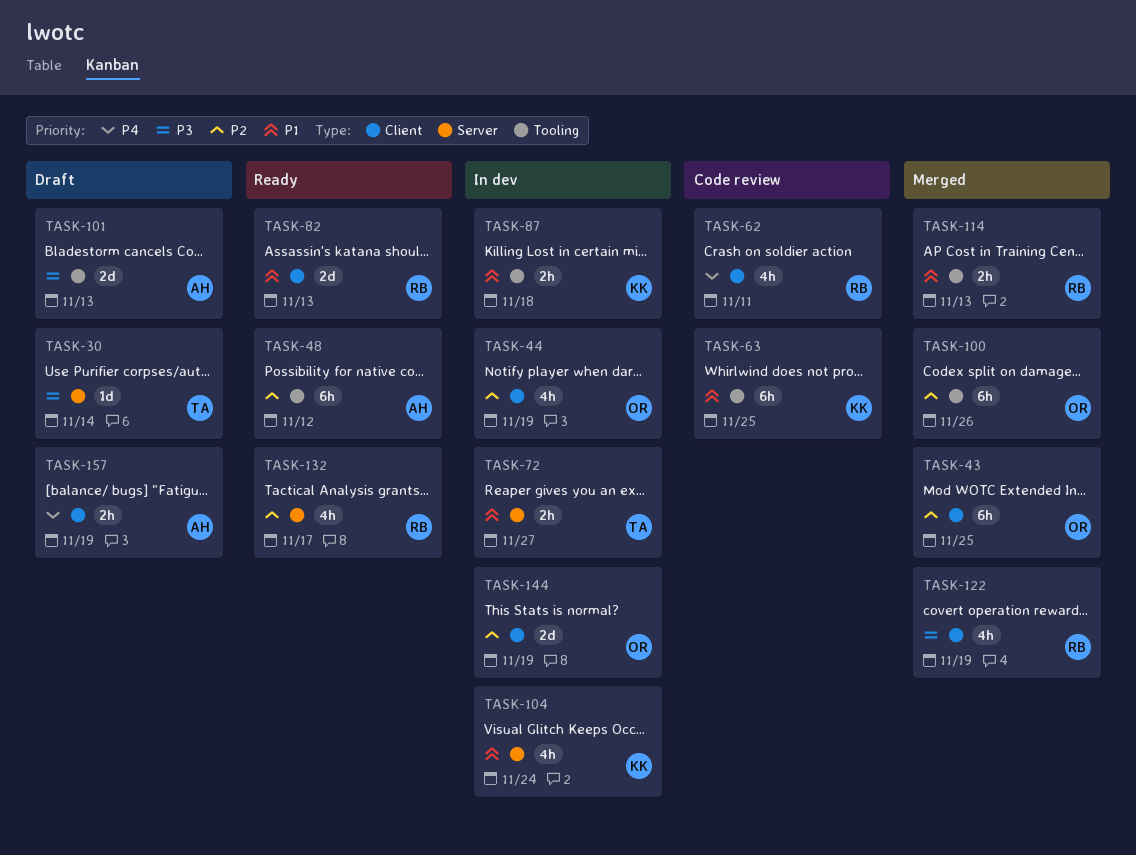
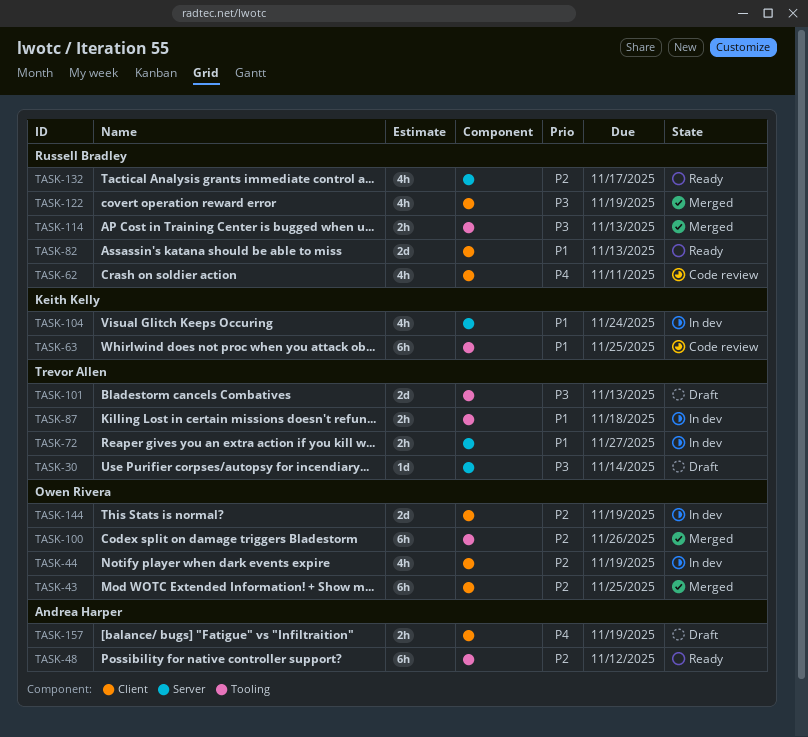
TASK-87, owner: Keith Kelly -> Trevor Allen
TASK-101, owner: Andrea Harper -> Trevor Allen
TASK-114, priority: P1 -> P3

